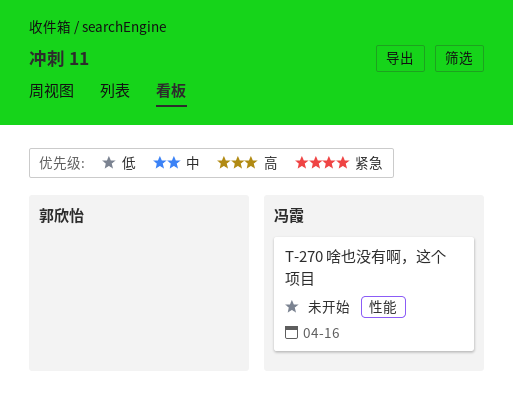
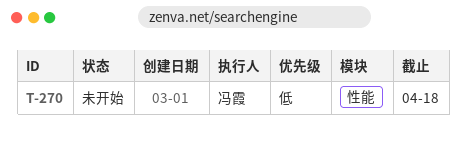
T-270, due: Apr 16 -> Apr 18

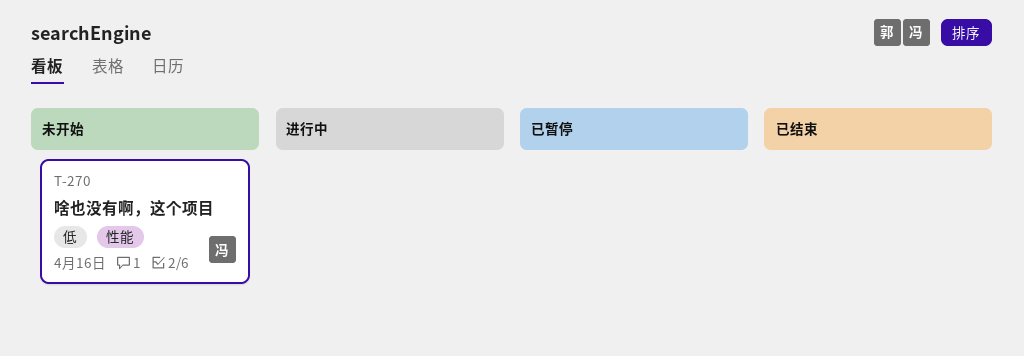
T-270, due: Apr 18 -> Apr 16

